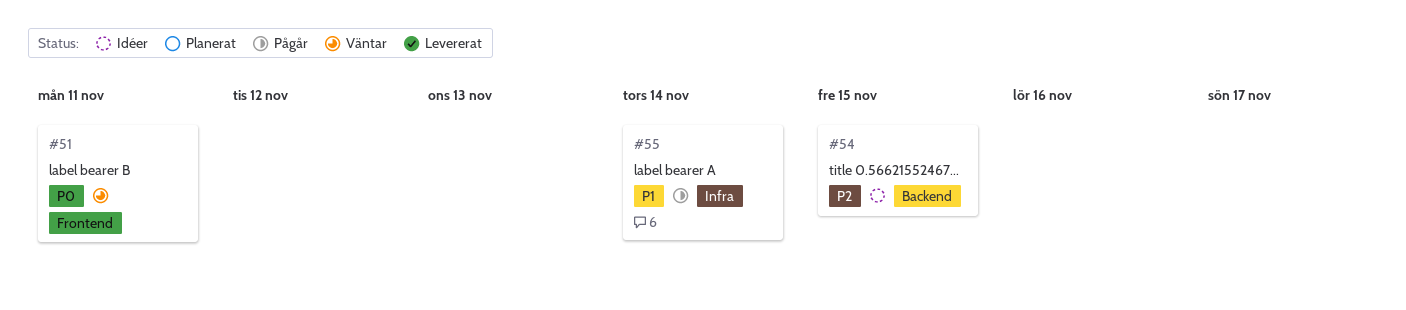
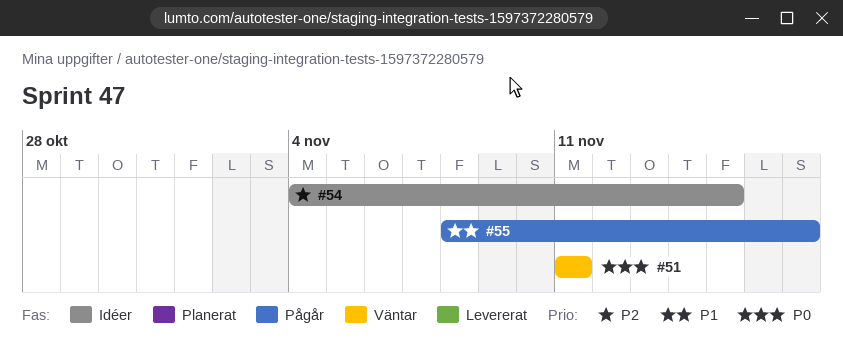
#55, due: Nov 14 -> Nov 17

